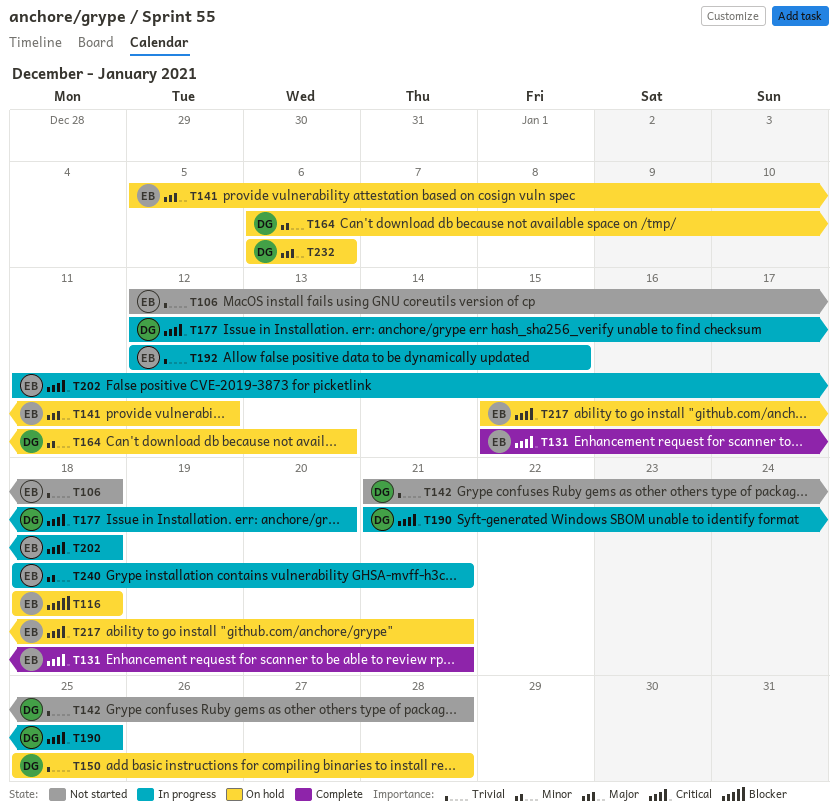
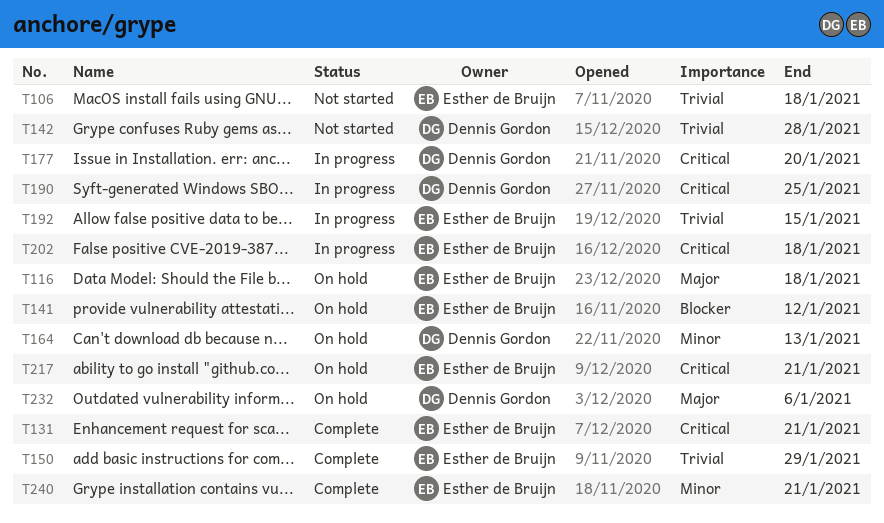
T116, priority: Blocker -> Major
T141, priority: Major -> Blocker
T150, status: On hold -> Complete
T150, owner: Dennis Gordon -> Esther de Bruijn
T150, due: Jan 28 -> Jan 29
T240, status: In progress -> Complete

